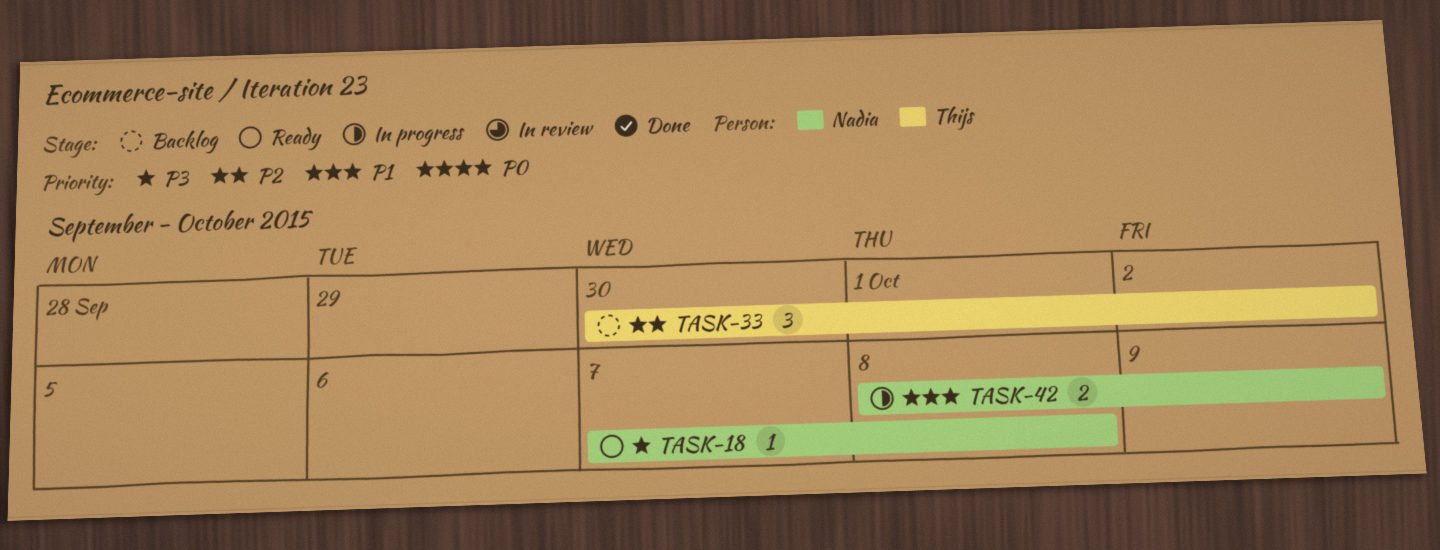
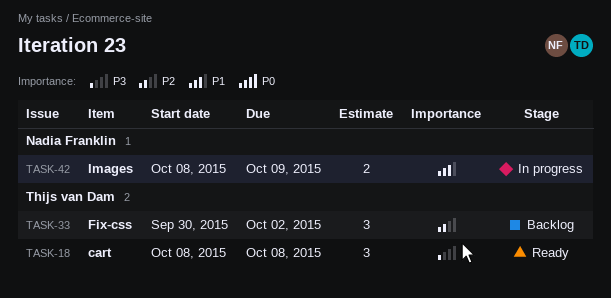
TASK-18, owner: Nadia Franklin -> Thijs van Dam
TASK-18, estimate: 1 -> 3
TASK-18, start: Oct 7 -> Oct 8

